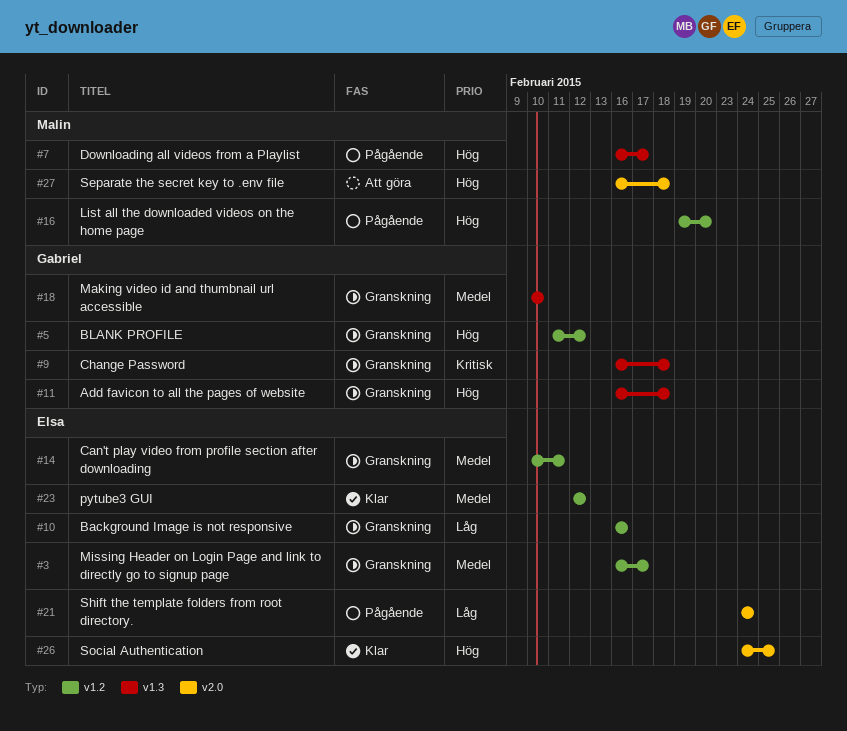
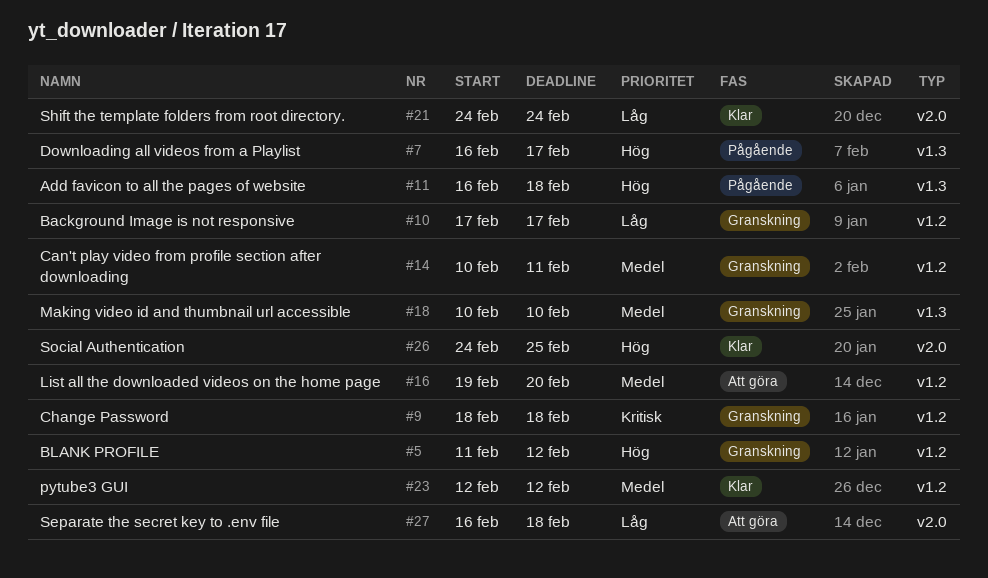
#3: present -> none
#9, label: v1.3 -> v1.2
#9, start: Feb 16 -> Feb 18
#10, start: Feb 16 -> Feb 17
#10, due: Feb 16 -> Feb 17
#11, status: Granskning -> Pågående
#16, status: Pågående -> Att göra
#16, priority: Hög -> Medel
#21, status: Pågående -> Klar
#27, priority: Hög -> Låg

